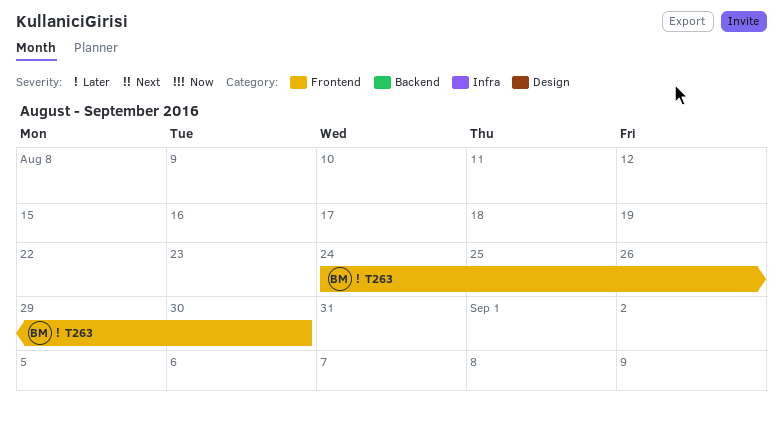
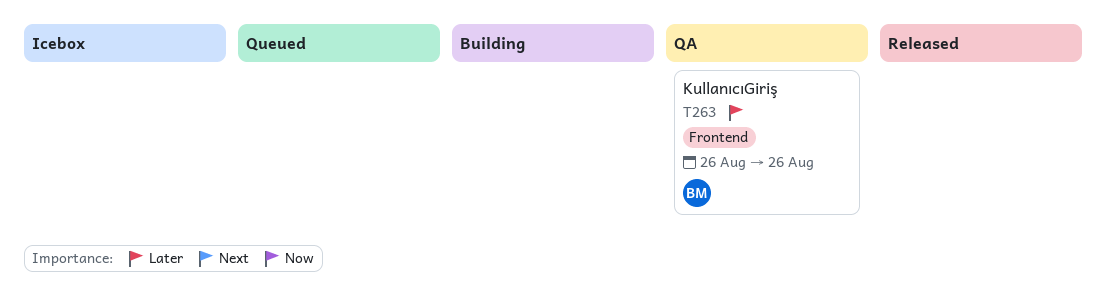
T263, start: Aug 24 -> Aug 26
T263, due: Aug 30 -> Aug 26

